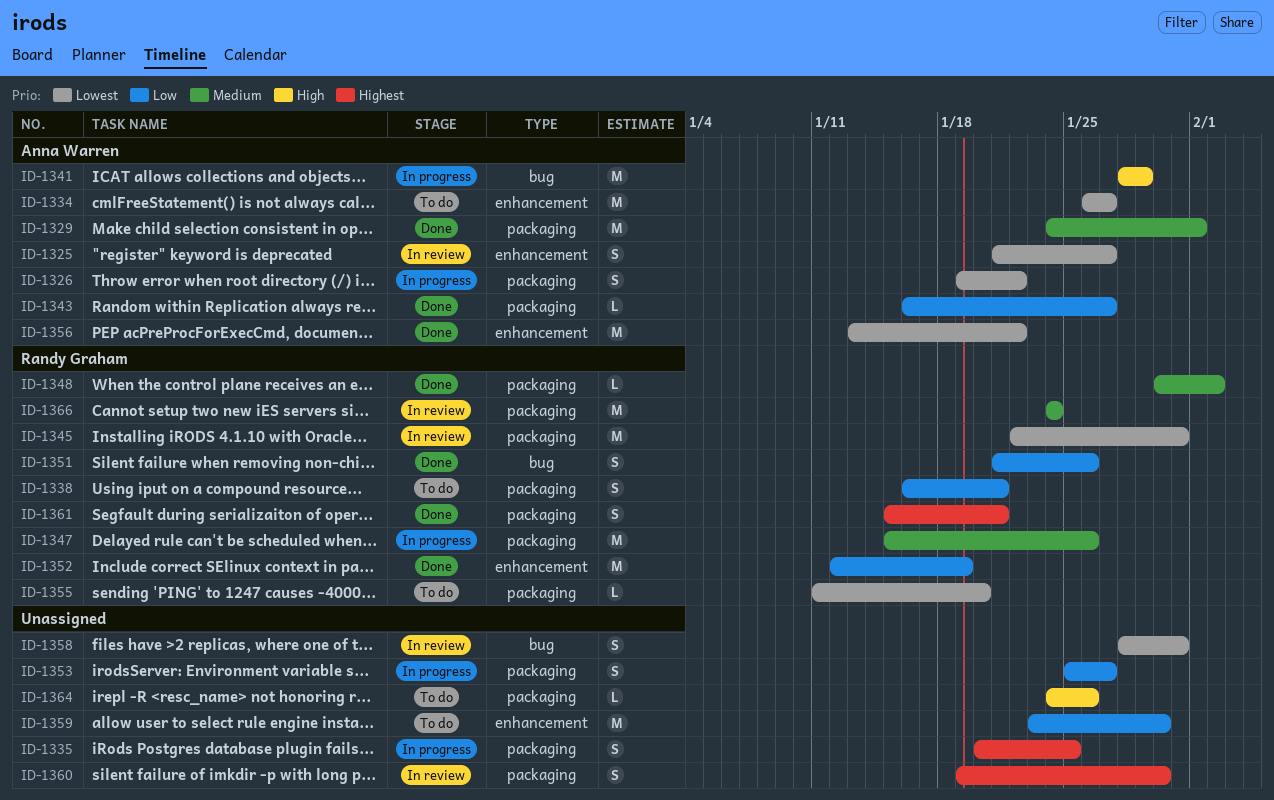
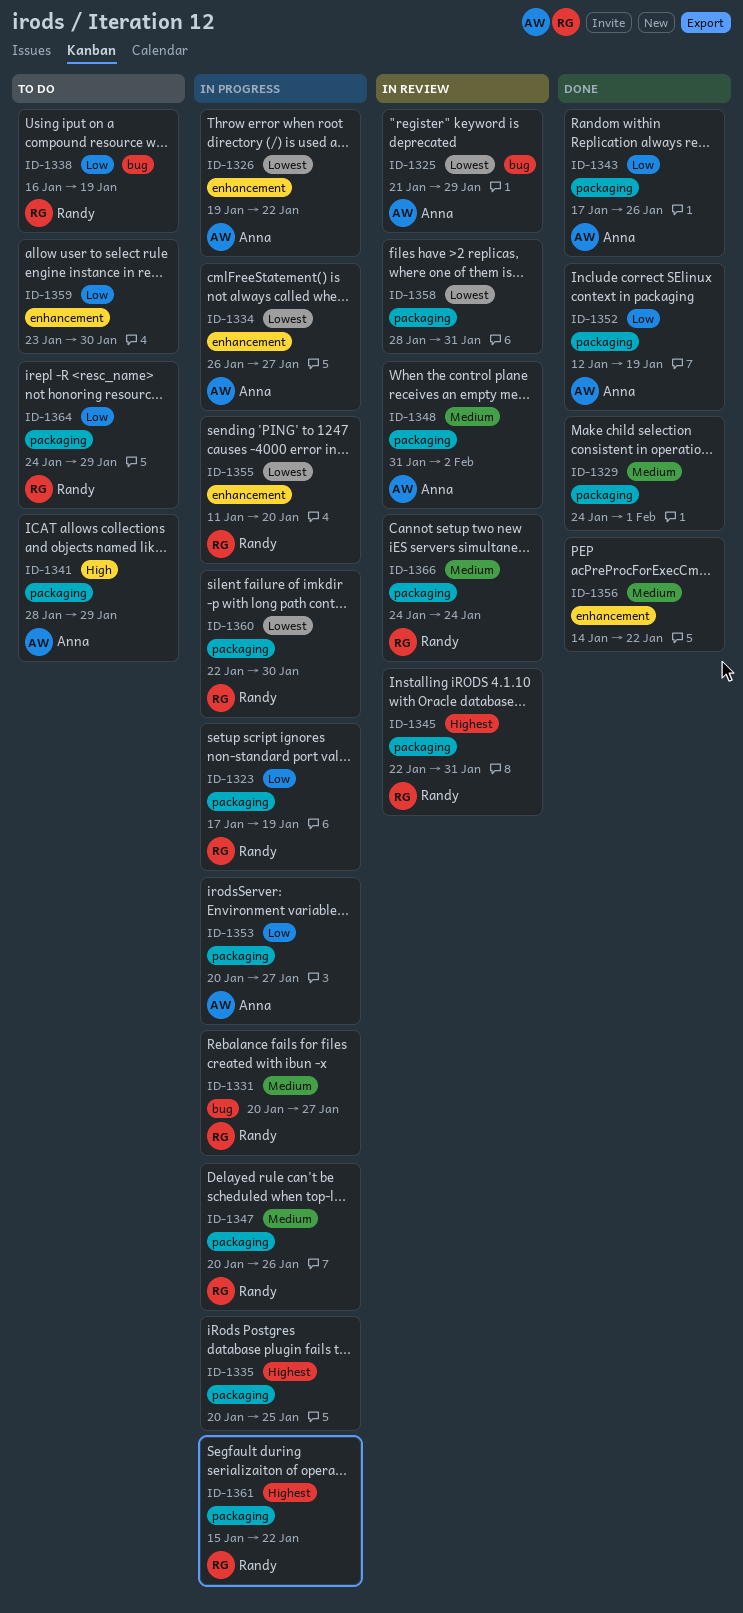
ID-1323: none -> present
ID-1325, label: enhancement -> bug
ID-1325, due: Jan 27 -> Jan 29
ID-1326, label: packaging -> enhancement
ID-1329, owner: Anna Warren -> none
ID-1331: none -> present
ID-1334, status: To do -> In progress
ID-1338, label: packaging -> bug
ID-1338, due: Jan 21 -> Jan 19
ID-1341, status: In progress -> To do
ID-1341, label: bug -> packaging
ID-1343, start: Jan 16 -> Jan 17
ID-1343, due: Jan 27 -> Jan 26
ID-1345, priority: Lowest -> Highest
ID-1347, start: Jan 15 -> Jan 20
ID-1348, status: Done -> In review
ID-1348, owner: Randy Graham -> Anna Warren
ID-1348, start: Jan 30 -> Jan 31
ID-1351: present -> none
ID-1352, owner: Randy Graham -> Anna Warren
ID-1352, label: enhancement -> packaging
ID-1353, owner: none -> Anna Warren
ID-1353, start: Jan 25 -> Jan 20
ID-1355, status: To do -> In progress
ID-1355, label: packaging -> enhancement
ID-1356, owner: Anna Warren -> none
ID-1356, priority: Lowest -> Medium
ID-1356, start: Jan 13 -> Jan 14
ID-1358, label: bug -> packaging
ID-1360, status: In review -> In progress
ID-1360, owner: none -> Randy Graham
ID-1360, priority: Highest -> Lowest
ID-1360, start: Jan 19 -> Jan 22
ID-1361, status: Done -> In progress
ID-1361, due: Jan 21 -> Jan 22
ID-1364, owner: none -> Randy Graham
ID-1364, priority: High -> Low
ID-1364, due: Jan 26 -> Jan 29

